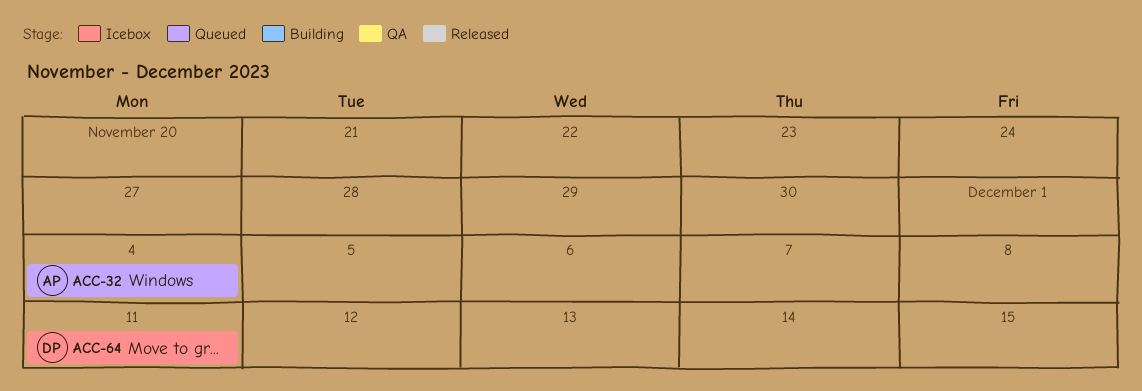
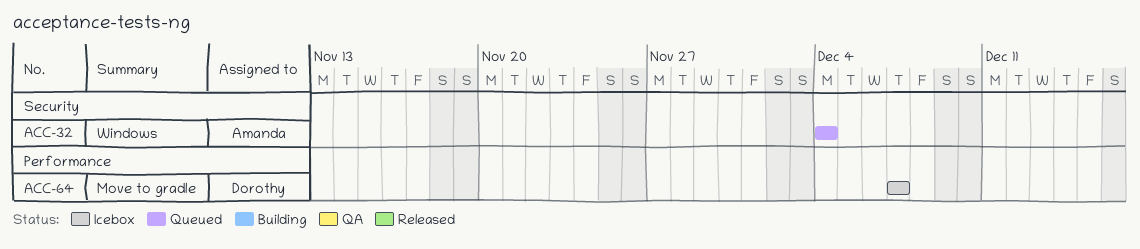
ACC-64, start: Dec 11 -> Dec 7
ACC-64, due: Dec 11 -> Dec 7

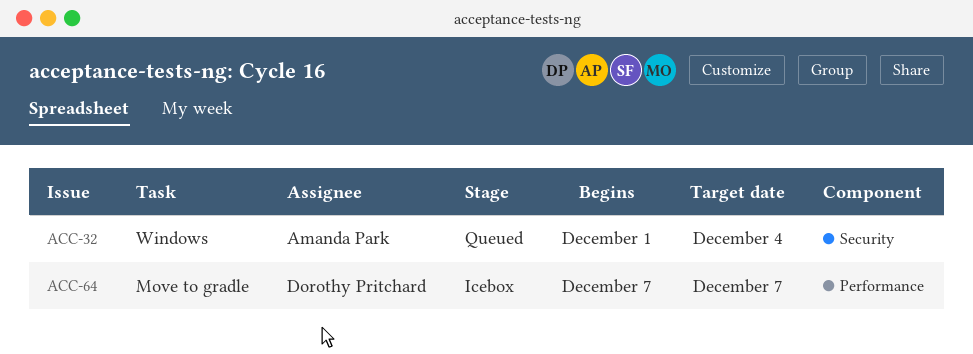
ACC-32, start: Dec 4 -> Dec 1

